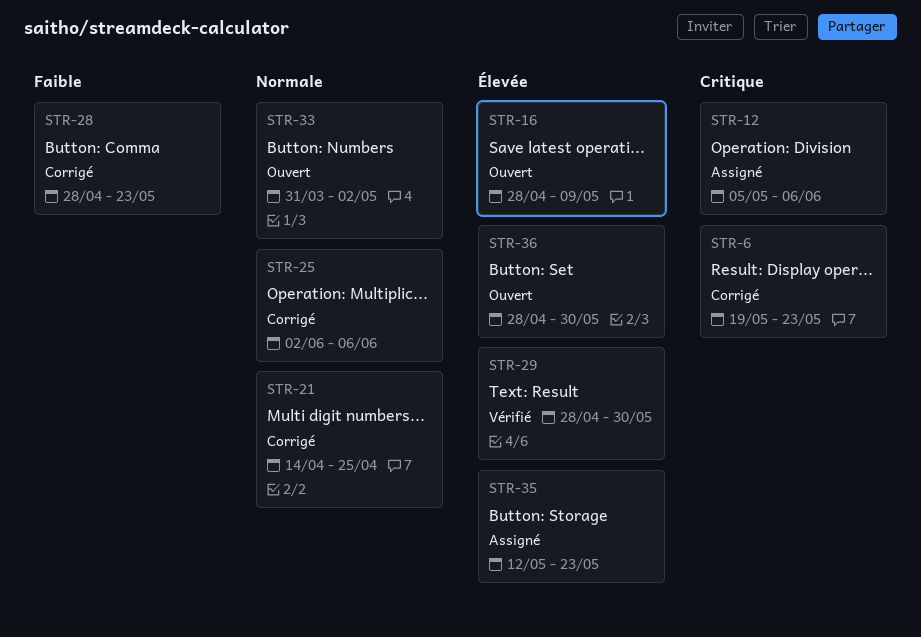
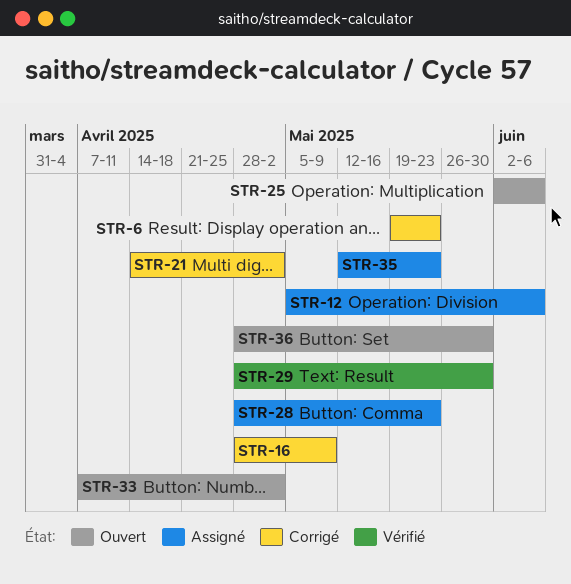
STR-16, status: Ouvert -> Corrigé
STR-21, due: Apr 25 -> May 2
STR-25, status: Corrigé -> Ouvert
STR-28, status: Corrigé -> Assigné
STR-33, start: Mar 31 -> Apr 7

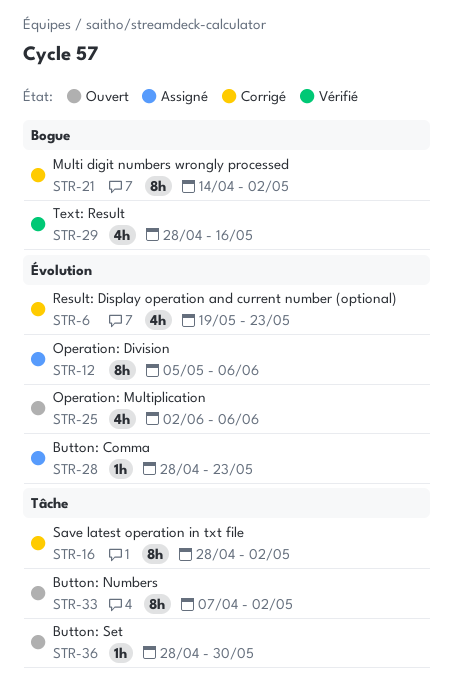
STR-16, due: May 9 -> May 2
STR-29, due: May 30 -> May 16
STR-35: present -> none

